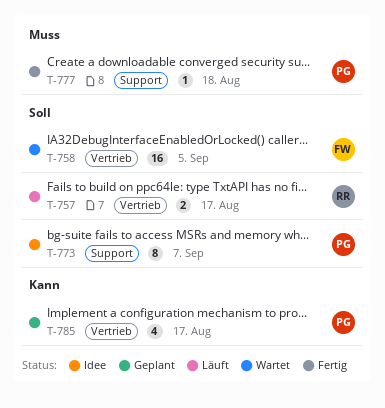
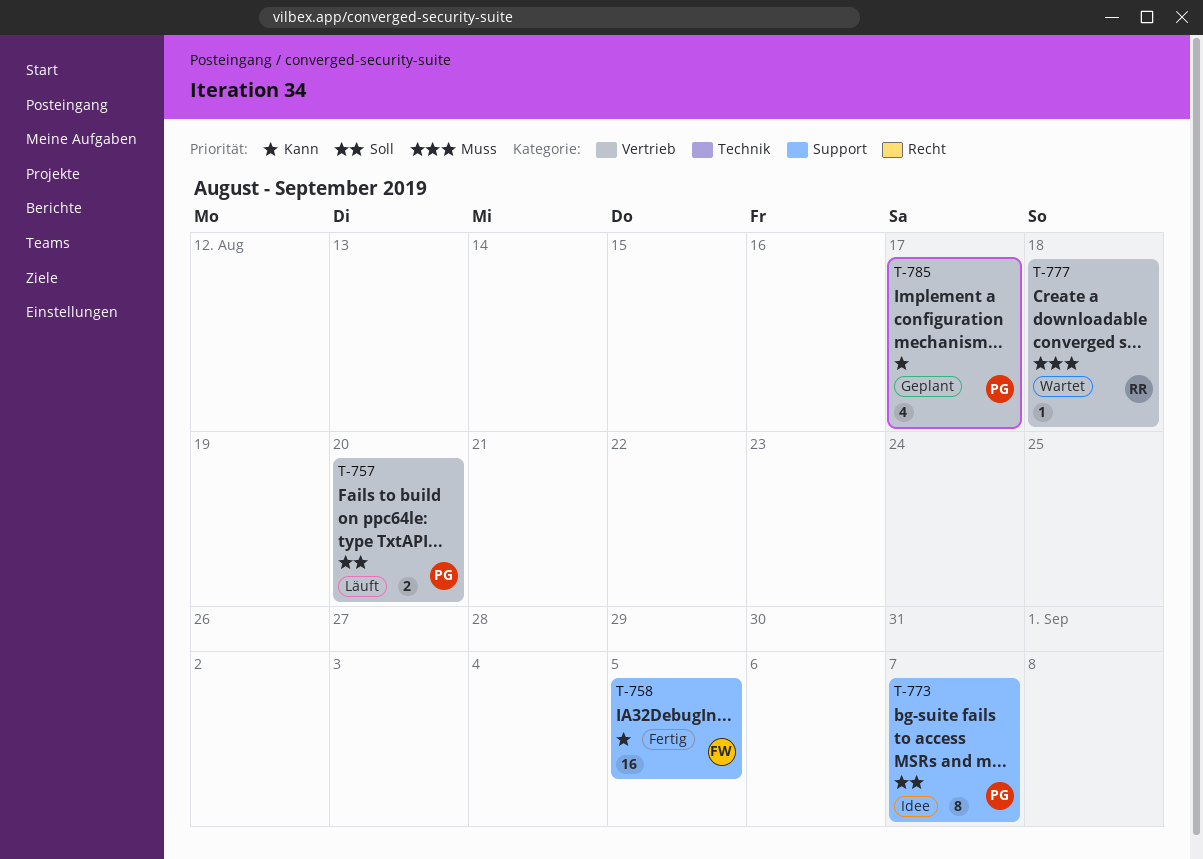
T-757, owner: RR -> PG
T-757, due: Aug 17 -> Aug 20
T-758, status: Wartet -> Fertig
T-758, priority: Soll -> Kann
T-758, label: Vertrieb -> Support
T-777, status: Fertig -> Wartet
T-777, owner: PG -> RR
T-777, label: Support -> Vertrieb

